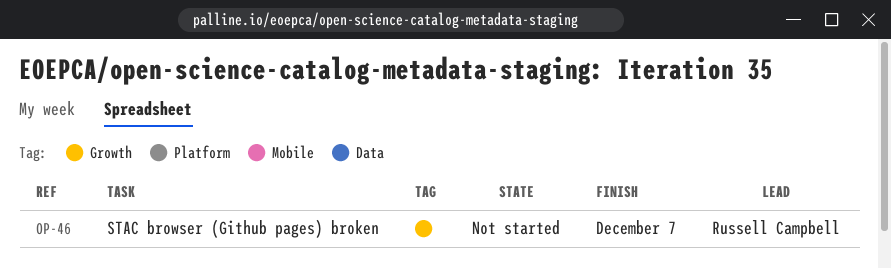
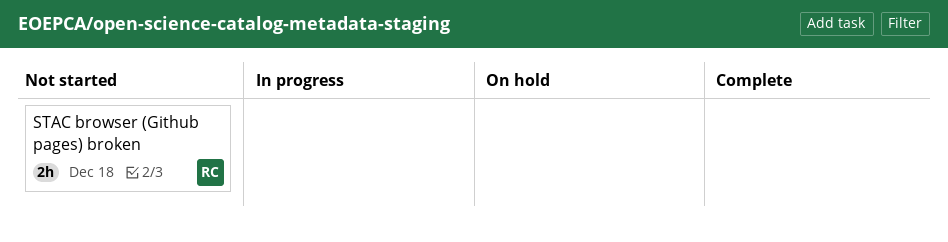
STAC browser (Github pages) broken, due: Dec 7 -> Dec 18

